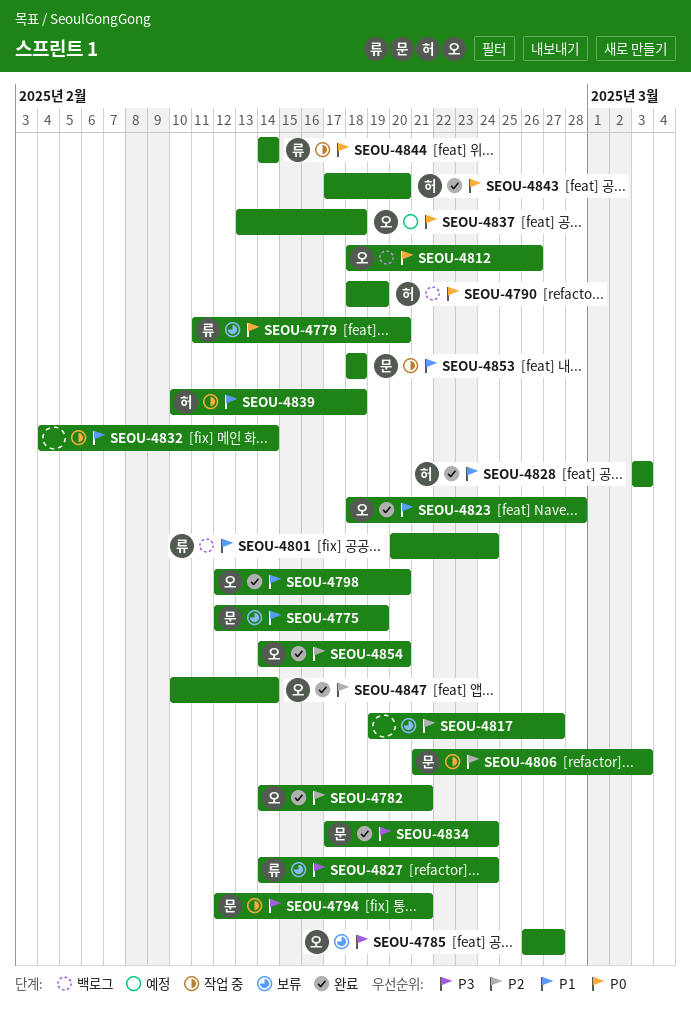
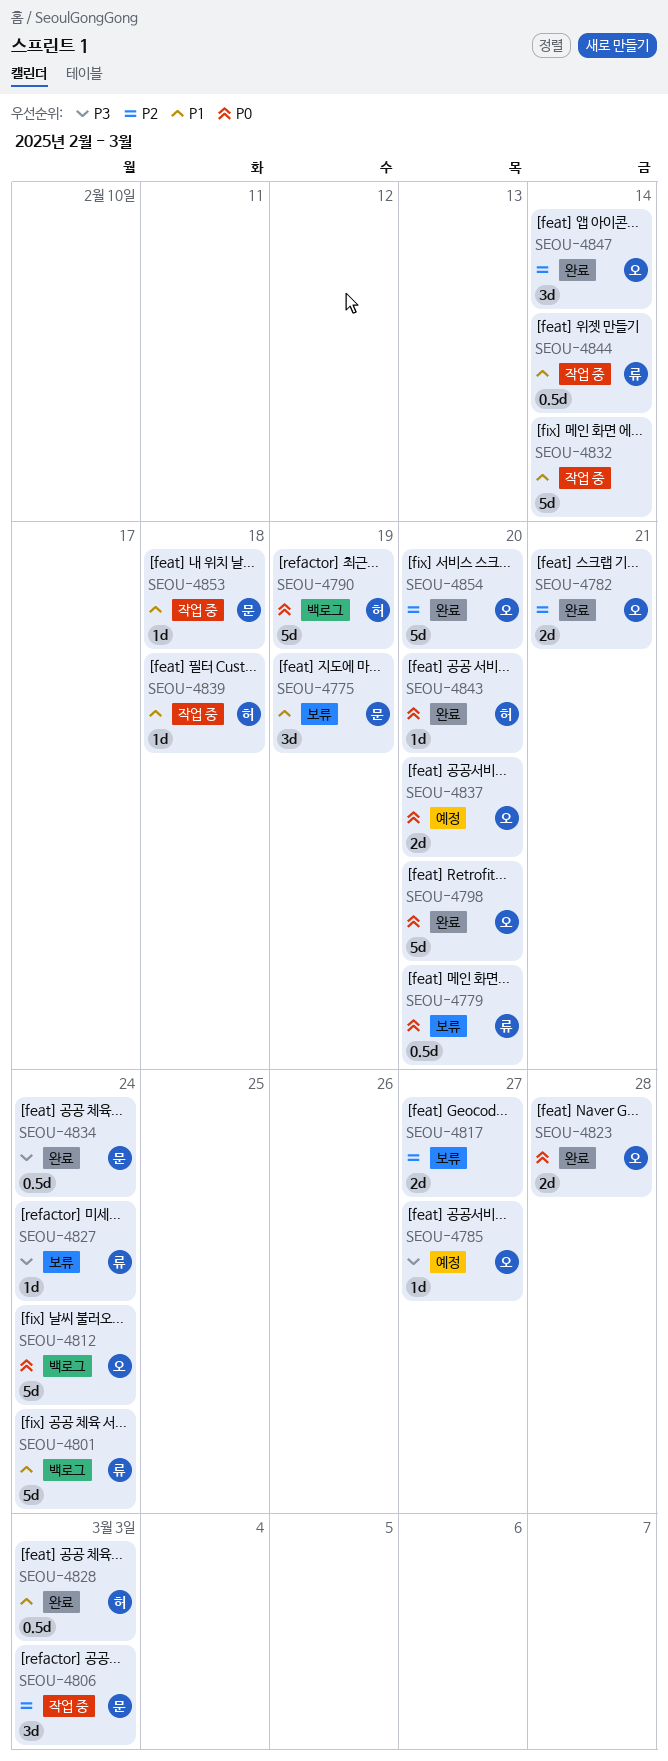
SEOU-4785, status: 보류 -> 예정
SEOU-4794: present -> none
SEOU-4798, priority: P1 -> P0
SEOU-4812, due: Feb 26 -> Feb 24
SEOU-4823, priority: P1 -> P0
SEOU-4837, due: Feb 18 -> Feb 20
SEOU-4844, priority: P0 -> P1

